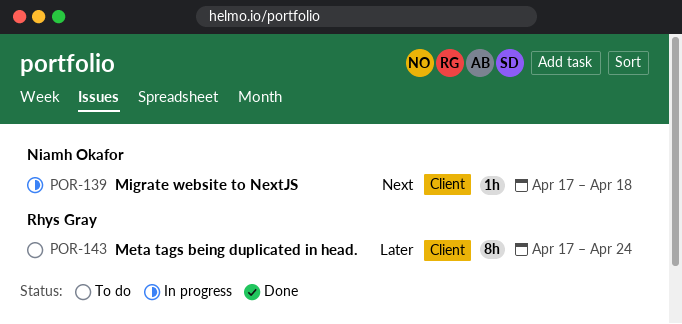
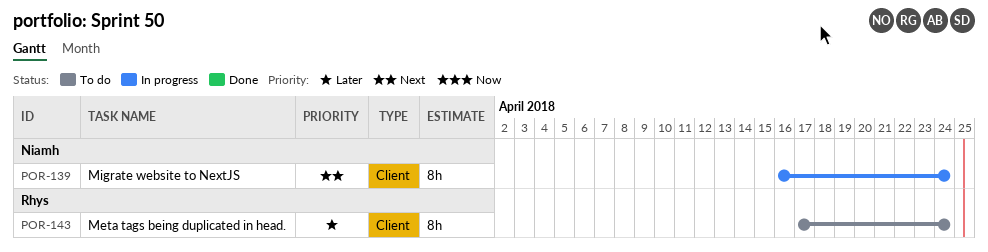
POR-139, estimate: 1h -> 8h
POR-139, start: Apr 17 -> Apr 16
POR-139, due: Apr 18 -> Apr 24

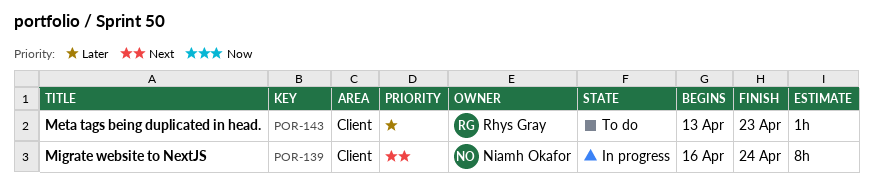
POR-143, estimate: 8h -> 1h
POR-143, start: Apr 17 -> Apr 13
POR-143, due: Apr 24 -> Apr 23

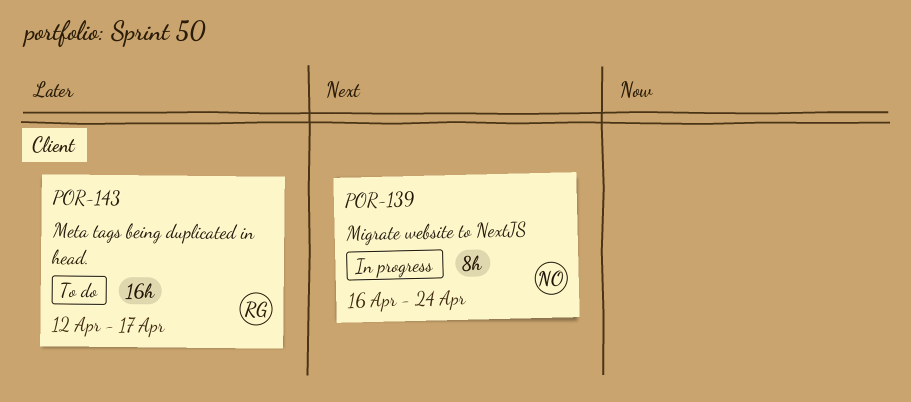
POR-143, estimate: 1h -> 16h
POR-143, start: Apr 13 -> Apr 12
POR-143, due: Apr 23 -> Apr 17

